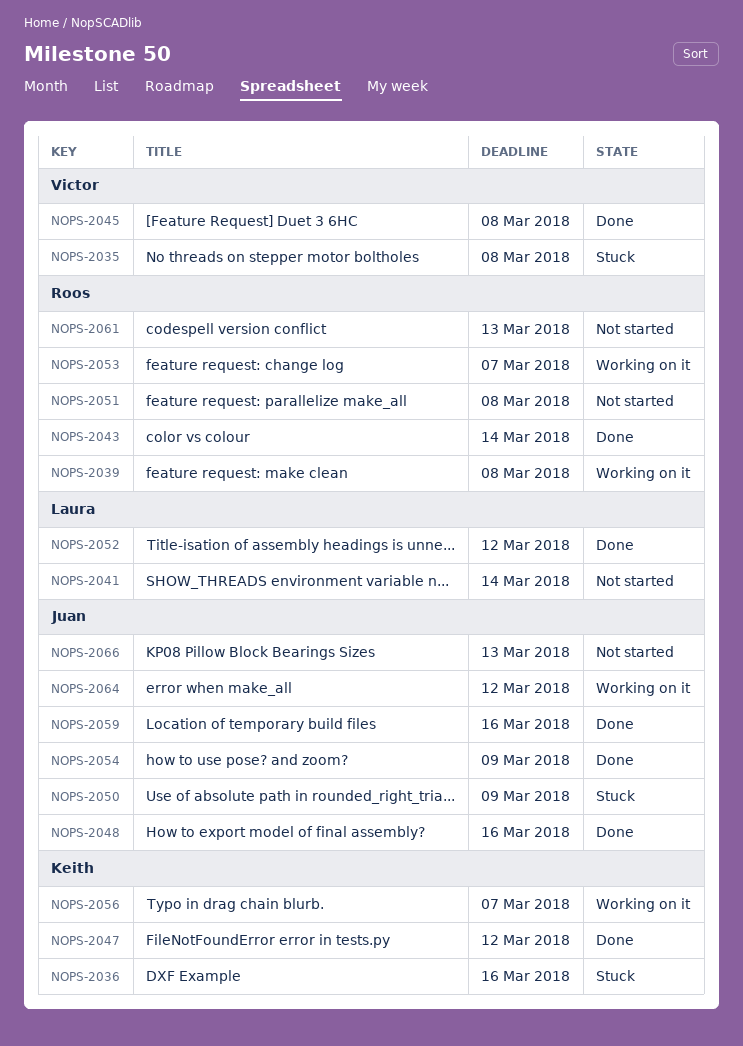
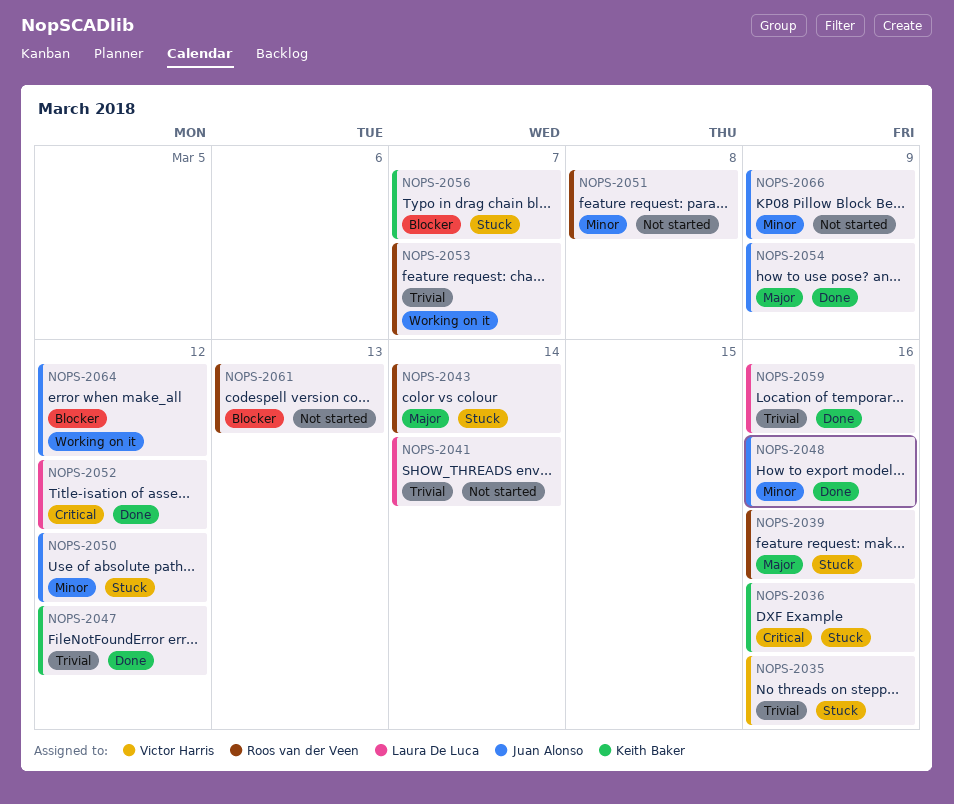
NOPS-2035, due: Mar 8 -> Mar 16
NOPS-2039, status: Working on it -> Stuck
NOPS-2039, due: Mar 8 -> Mar 16
NOPS-2043, status: Done -> Stuck
NOPS-2045: present -> none
NOPS-2050, due: Mar 9 -> Mar 12
NOPS-2056, status: Working on it -> Stuck
NOPS-2059, owner: Juan Alonso -> Laura De Luca
NOPS-2066, due: Mar 13 -> Mar 9

